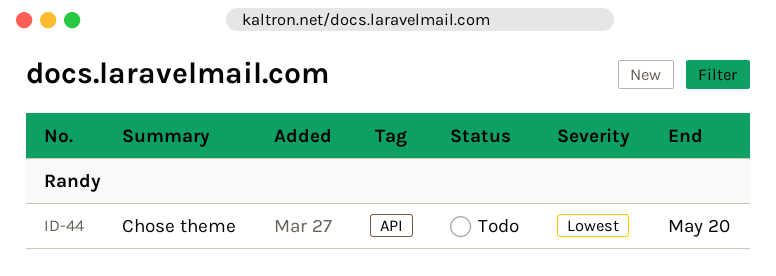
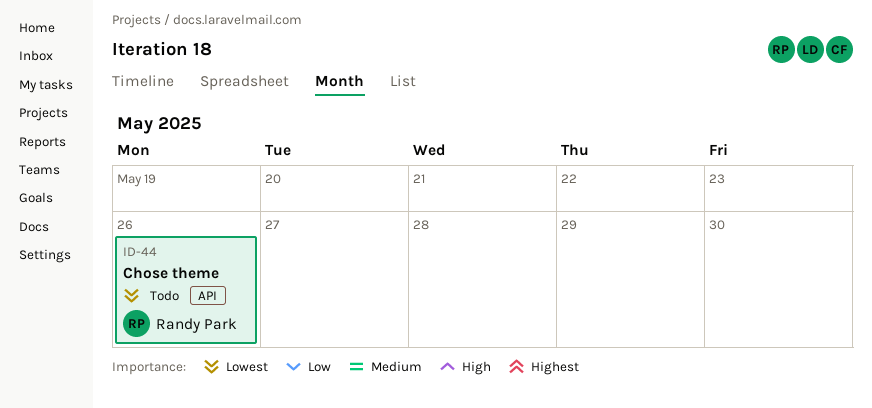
ID-44, due: May 20 -> May 26

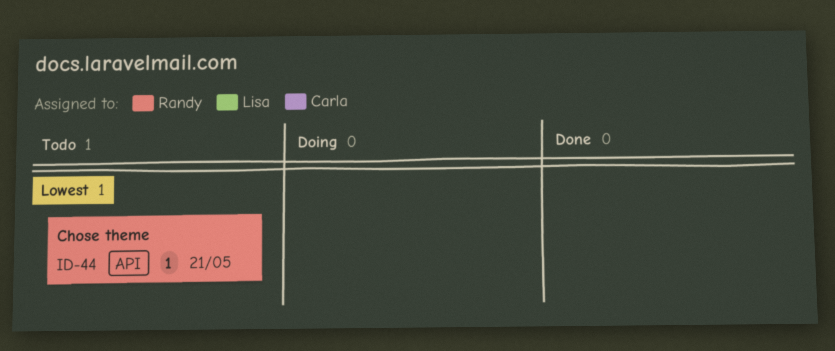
ID-44, due: May 26 -> May 21

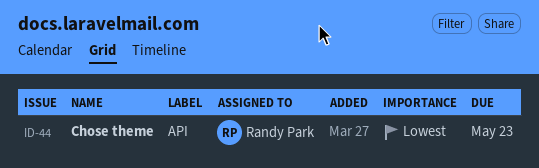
ID-44, due: May 21 -> May 23

